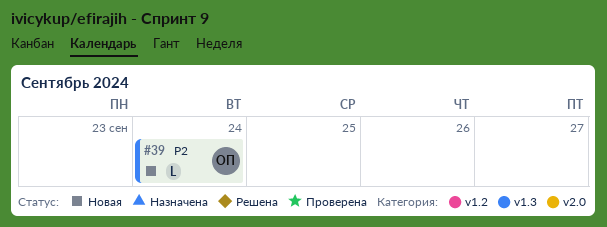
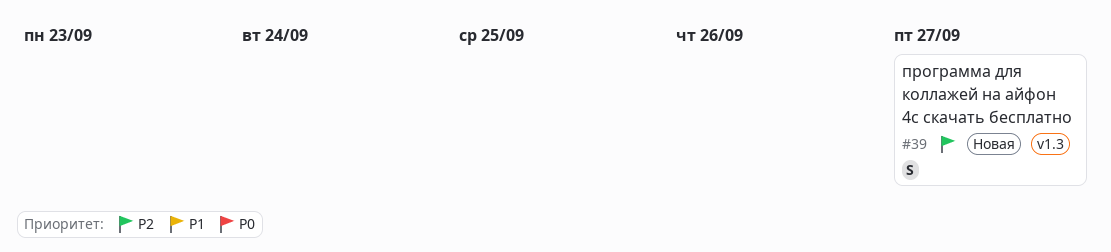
#39, estimate: L -> S
#39, due: Sep 24 -> Sep 27

